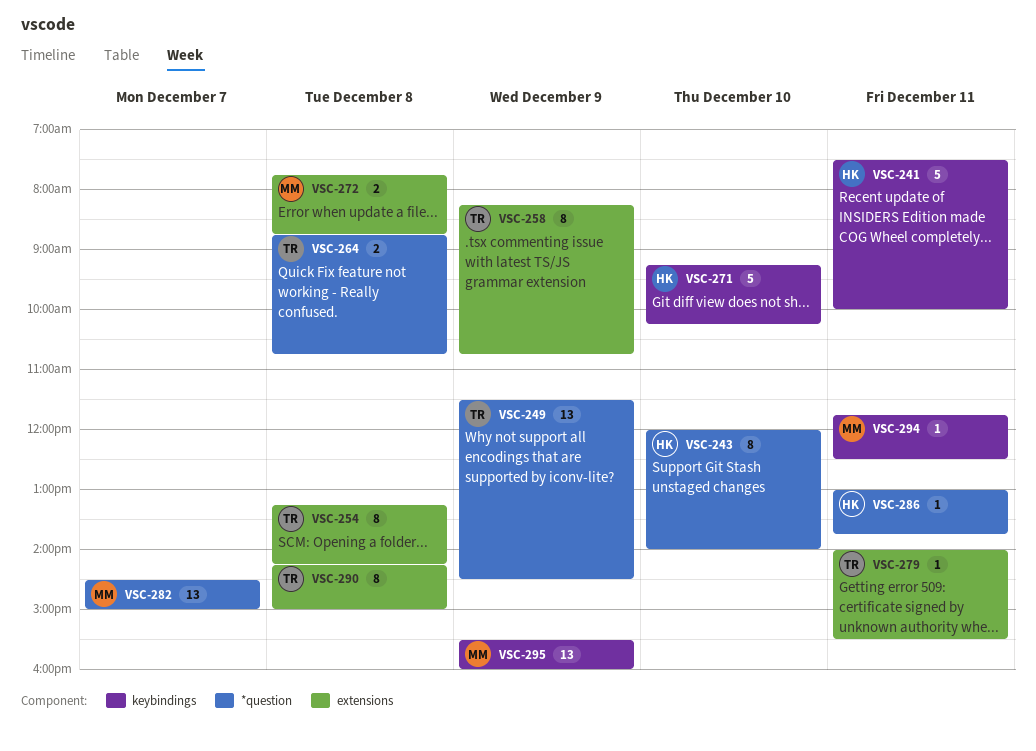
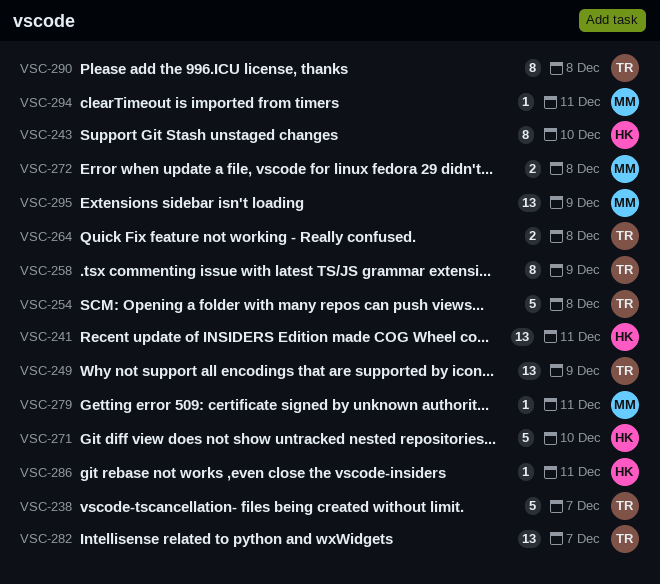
VSC-238: none -> present
VSC-241, estimate: 5 -> 13
VSC-254, estimate: 8 -> 5
VSC-279, owner: TR -> MM
VSC-282, owner: MM -> TR

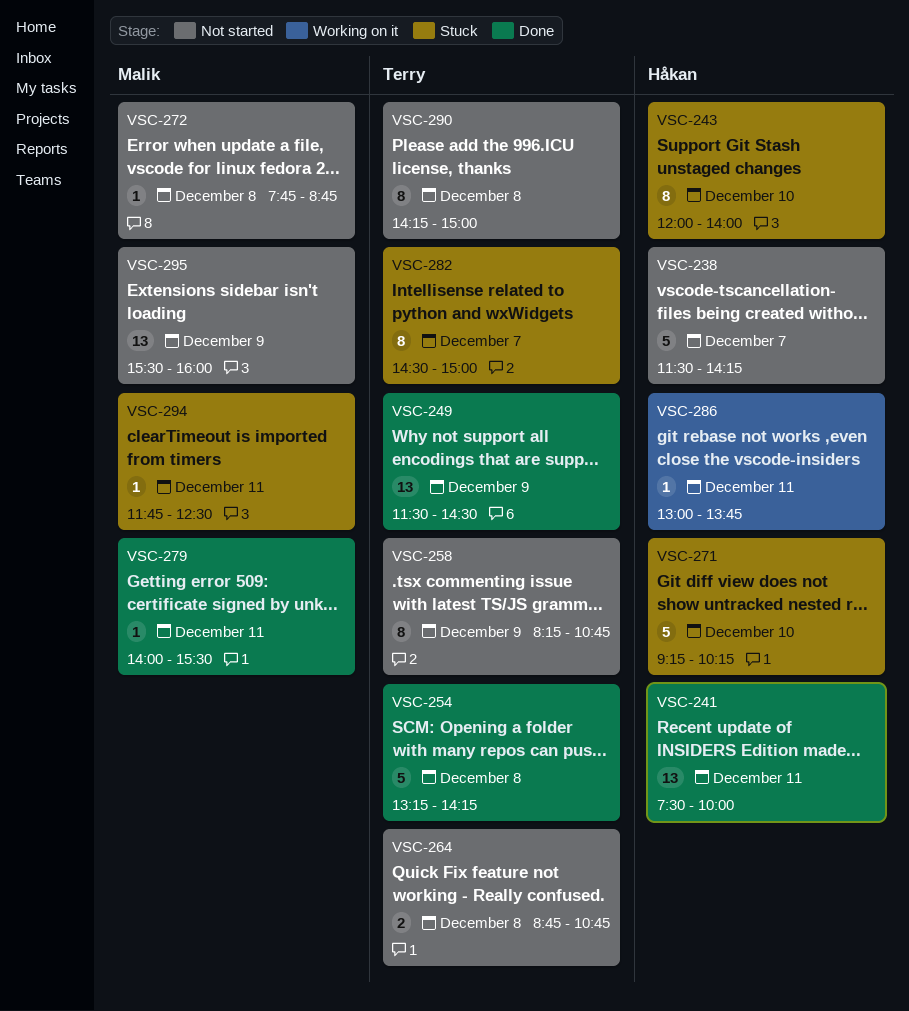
VSC-238, owner: Terry -> Håkan
VSC-272, estimate: 2 -> 1
VSC-282, estimate: 13 -> 8

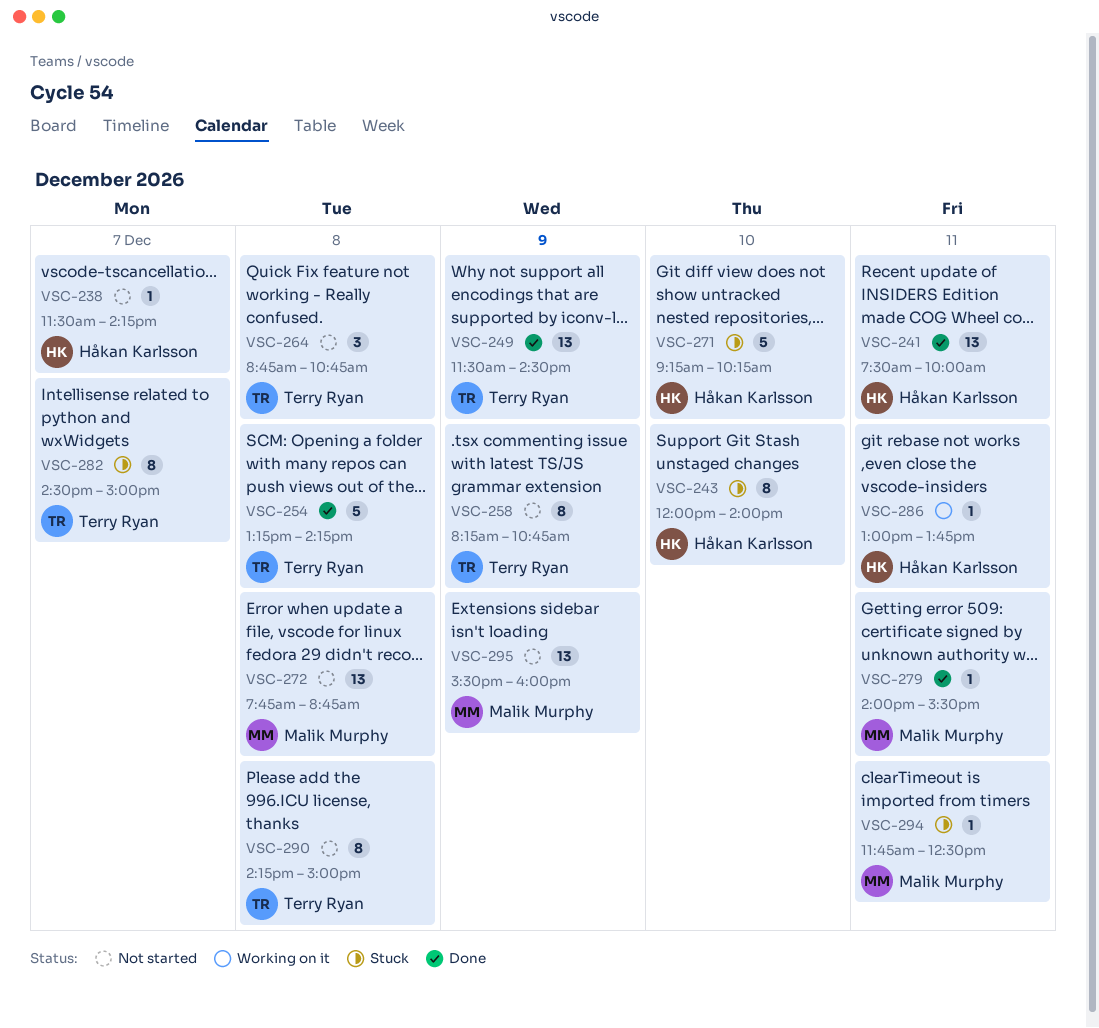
VSC-238, estimate: 5 -> 1
VSC-264, estimate: 2 -> 3
VSC-272, estimate: 1 -> 13

